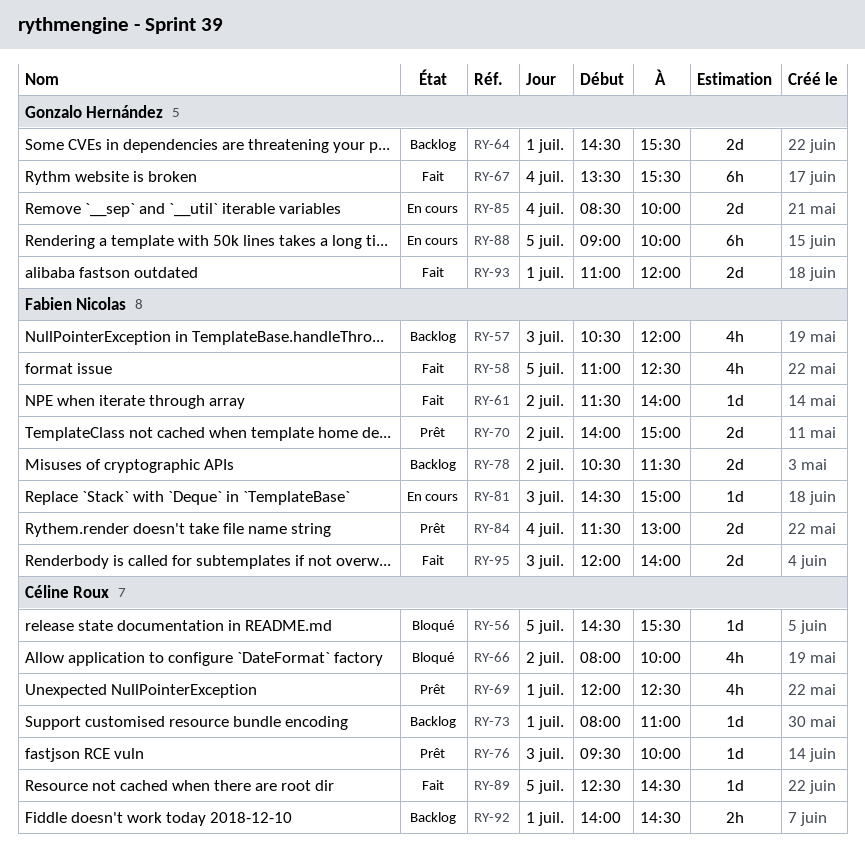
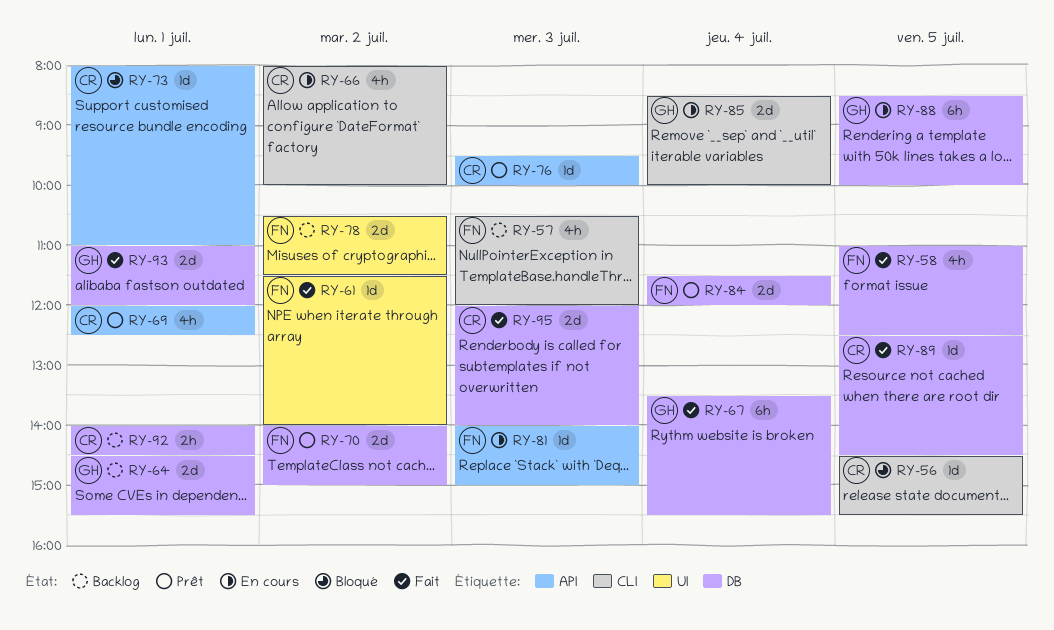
RY-66, status: Bloqué -> En cours
RY-73, status: Backlog -> Bloqué
RY-81, begins: 14:30 -> 14:00
RY-84, ends: 13:00 -> 12:00
RY-88, begins: 09:00 -> 08:30
RY-95, owner: Fabien Nicolas -> Céline Roux

